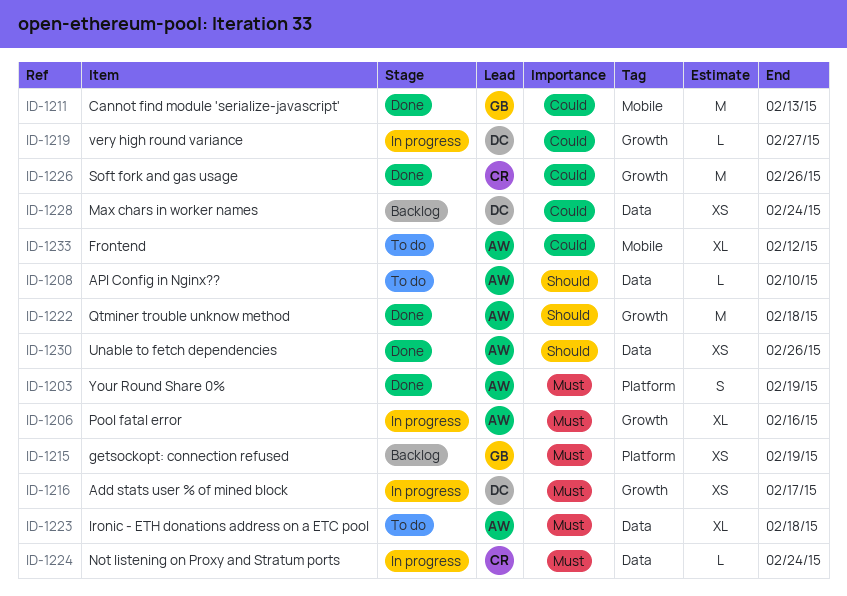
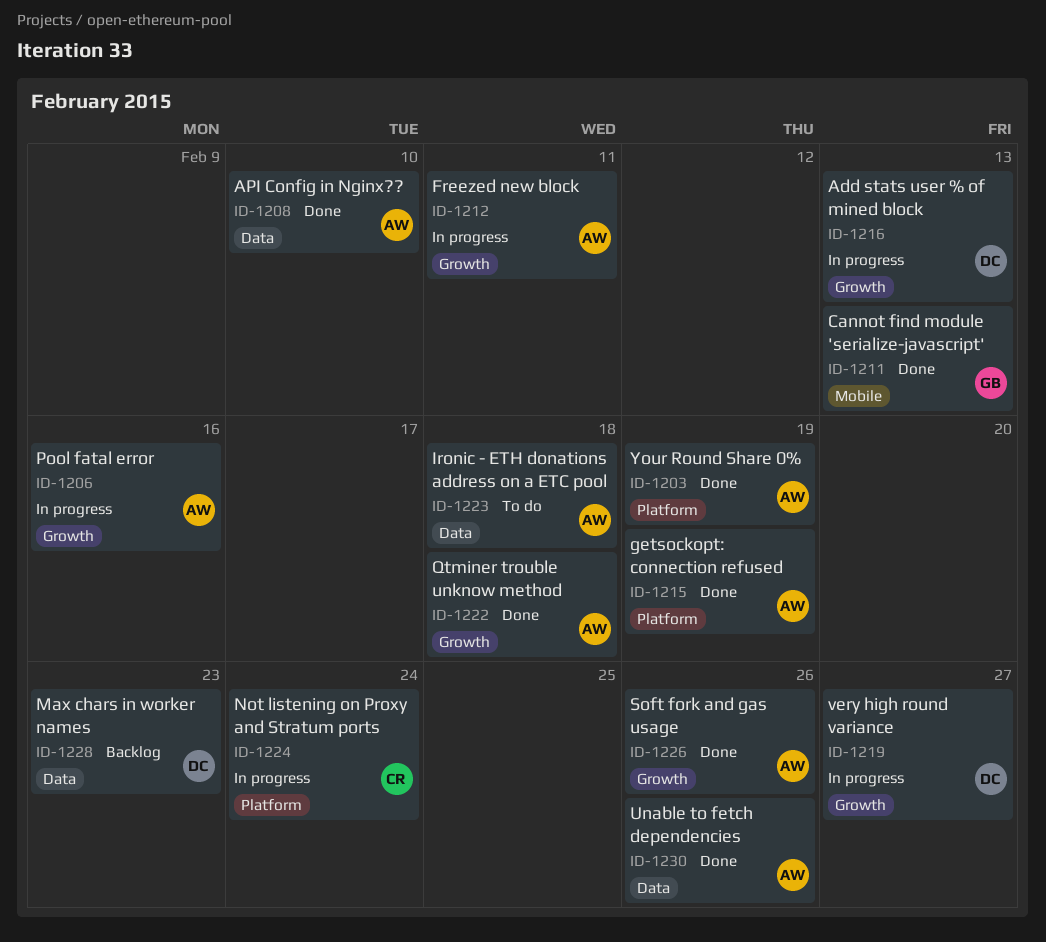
ID-1208, status: To do -> Done
ID-1212: none -> present
ID-1215, status: Backlog -> Done
ID-1215, owner: GB -> AW
ID-1216, due: Feb 17 -> Feb 13
ID-1224, label: Data -> Platform
ID-1226, owner: CR -> AW
ID-1228, due: Feb 24 -> Feb 23
ID-1233: present -> none

